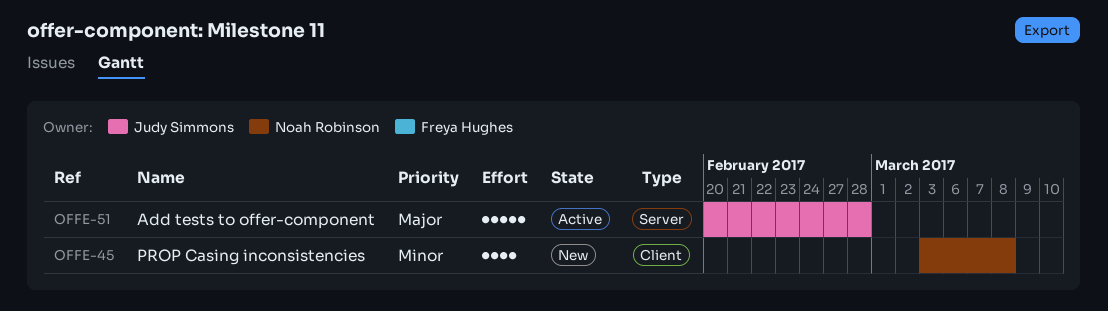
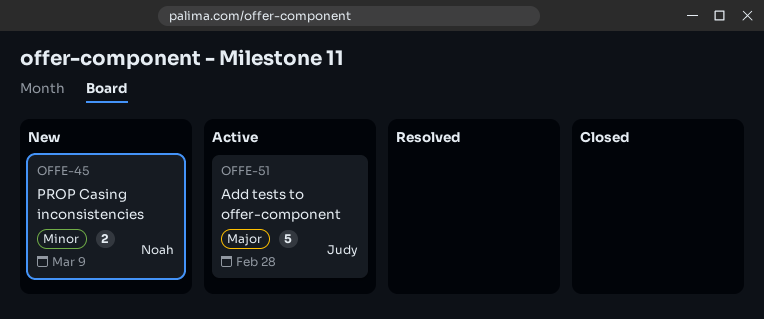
OFFE-45, estimate: 4 -> 2
OFFE-45, due: Mar 8 -> Mar 9

